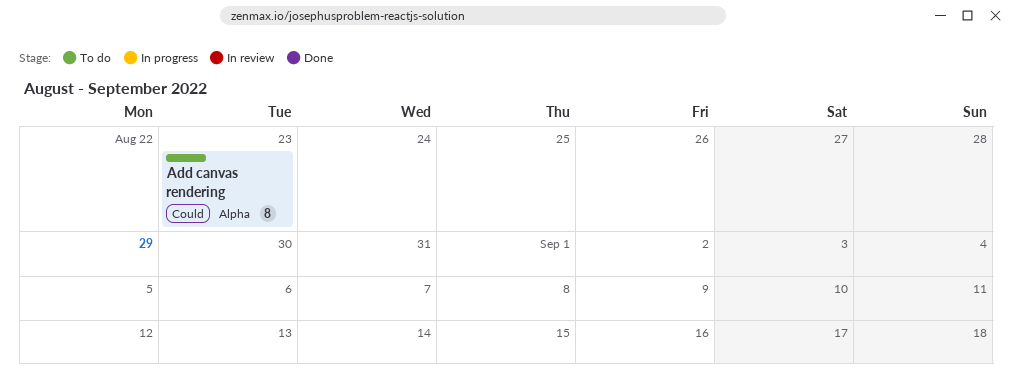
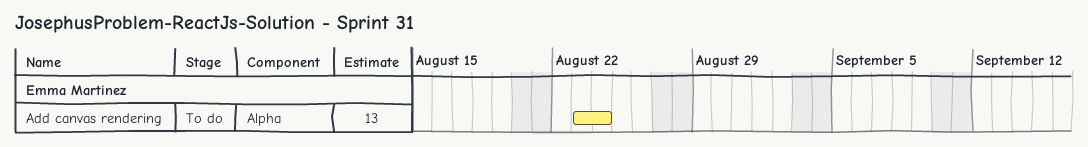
Add canvas rendering, estimate: 8 -> 13
Add canvas rendering, due: Aug 23 -> Aug 24

